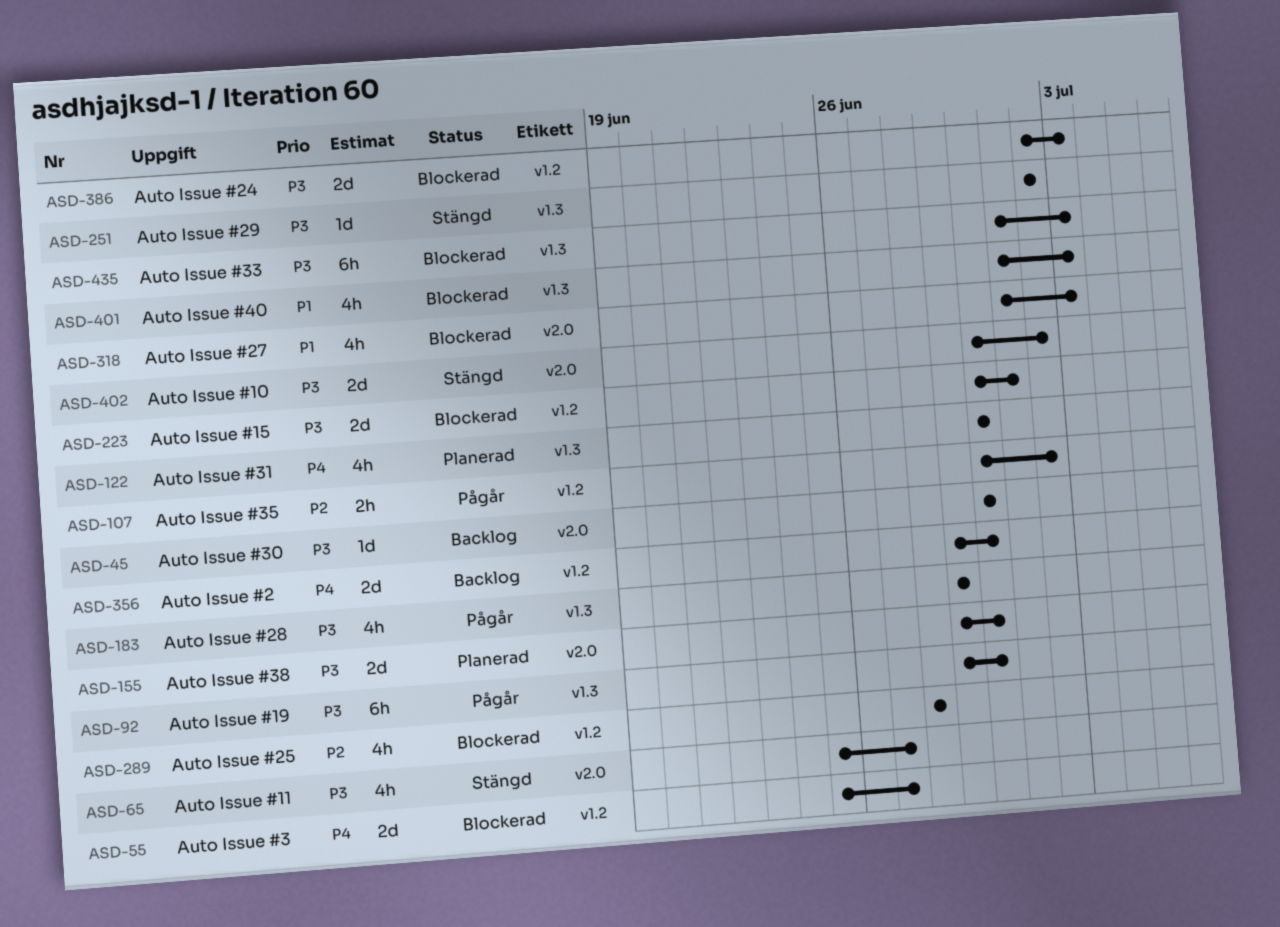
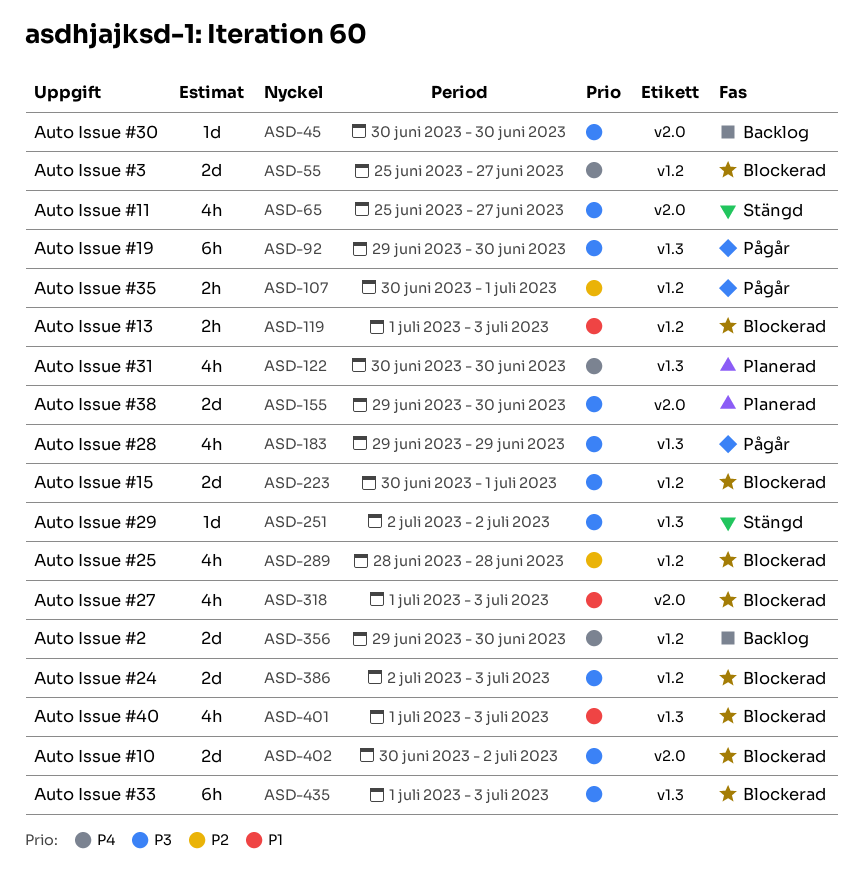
ASD-107, due: Jul 2 -> Jul 1
ASD-119: none -> present
ASD-402, status: Stängd -> Blockerad

